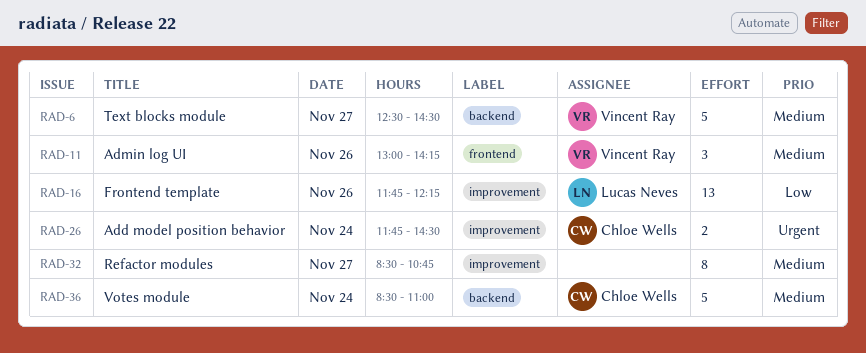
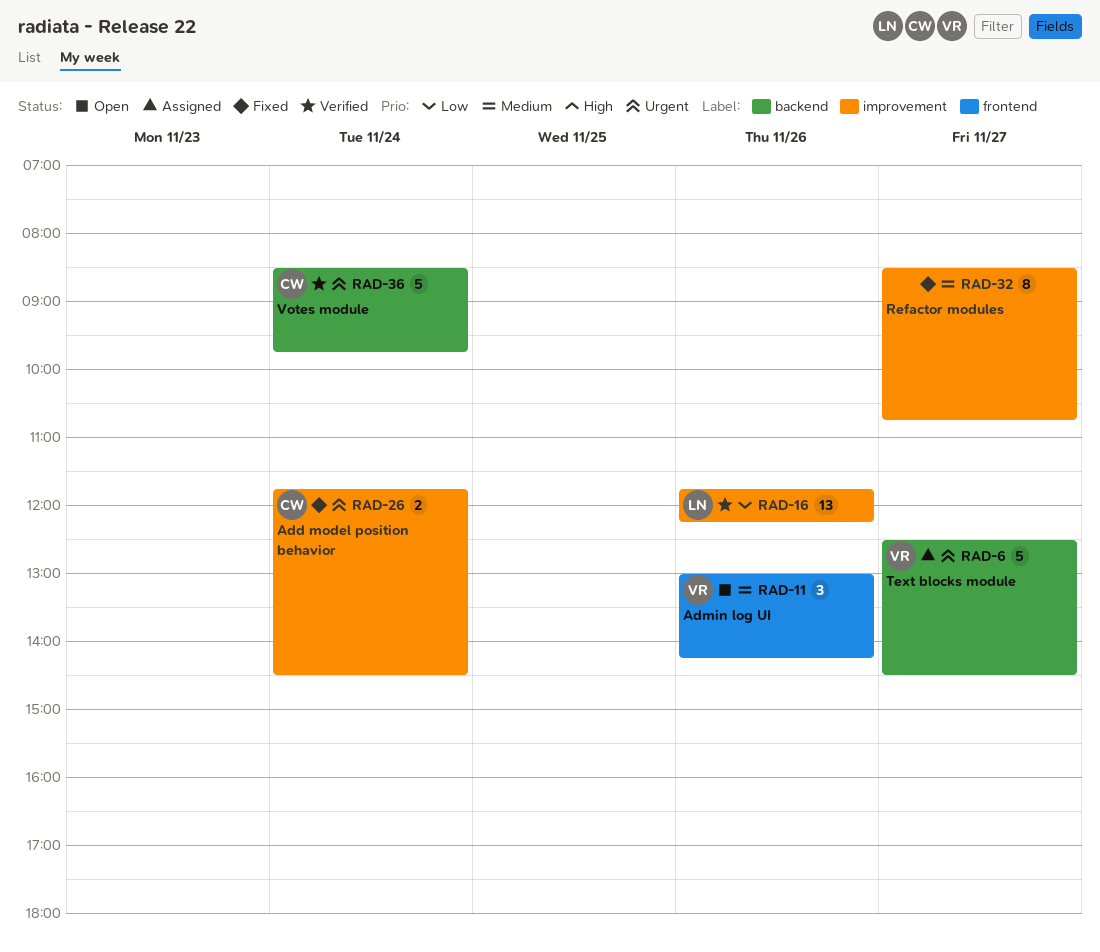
RAD-6, priority: Medium -> Urgent
RAD-36, priority: Medium -> Urgent
RAD-36, ends: 11:00 -> 09:45

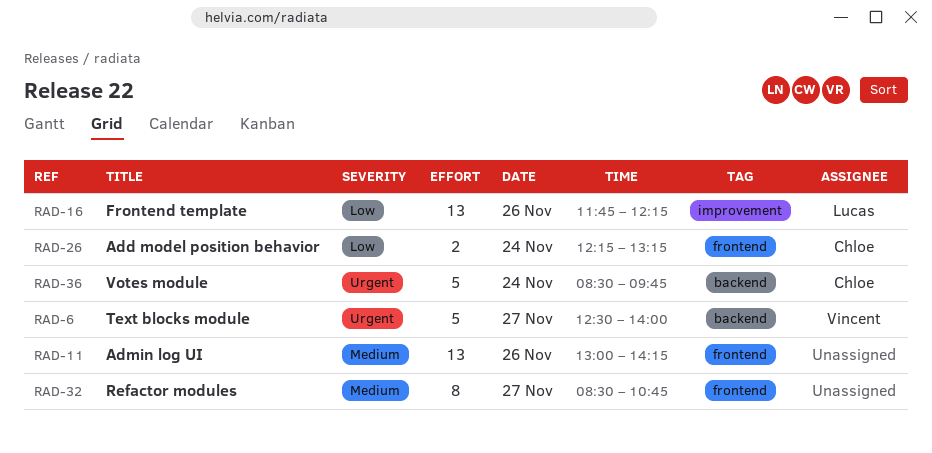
RAD-6, ends: 14:30 -> 14:00
RAD-11, owner: Vincent -> none
RAD-11, estimate: 3 -> 13
RAD-26, priority: Urgent -> Low
RAD-26, label: improvement -> frontend
RAD-26, begins: 11:45 -> 12:15
RAD-26, ends: 14:30 -> 13:15
RAD-32, label: improvement -> frontend

